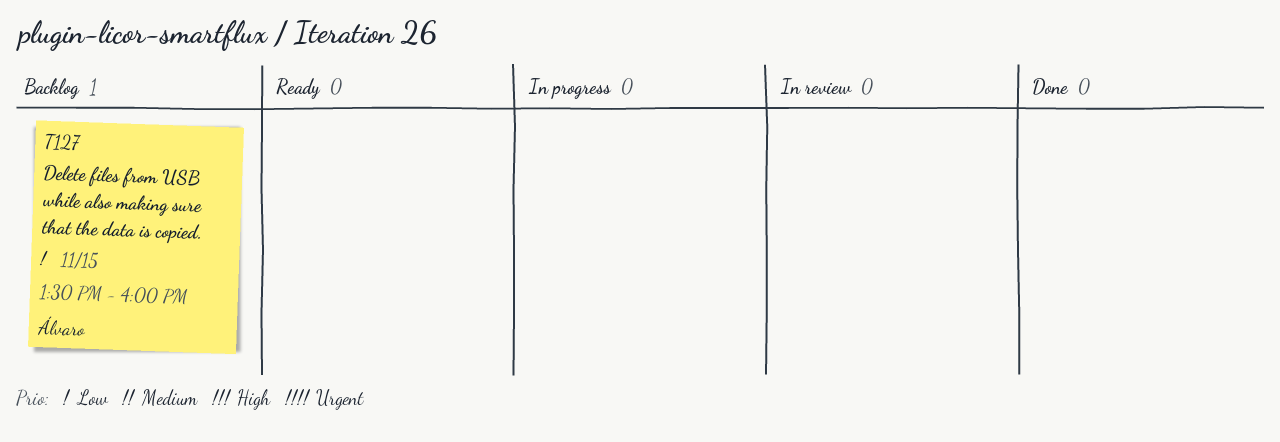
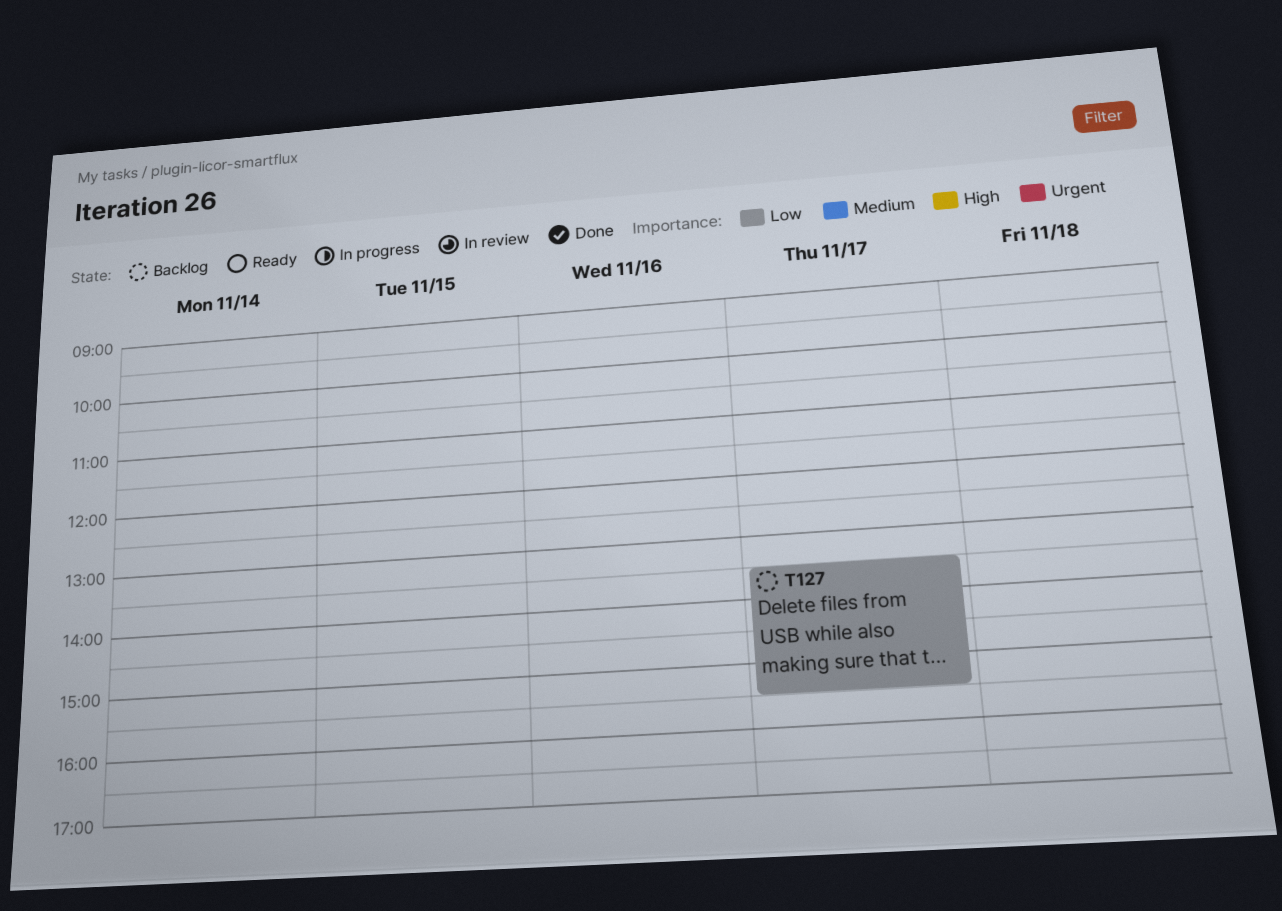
T127, day: Nov 15 -> Nov 17
T127, ends: 16:00 -> 15:30

